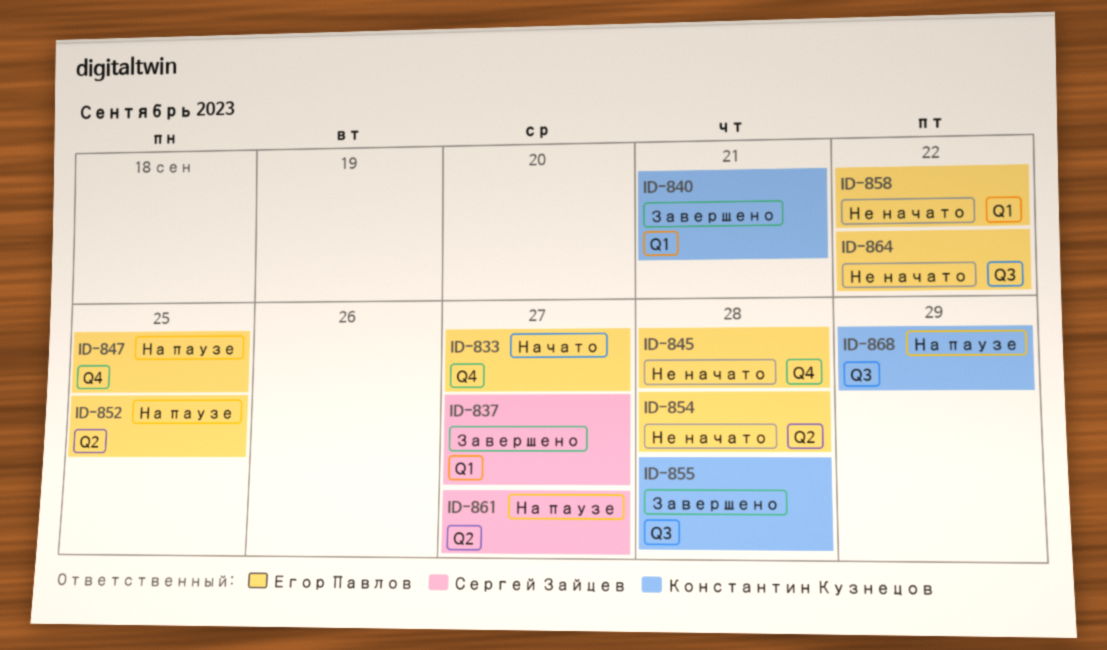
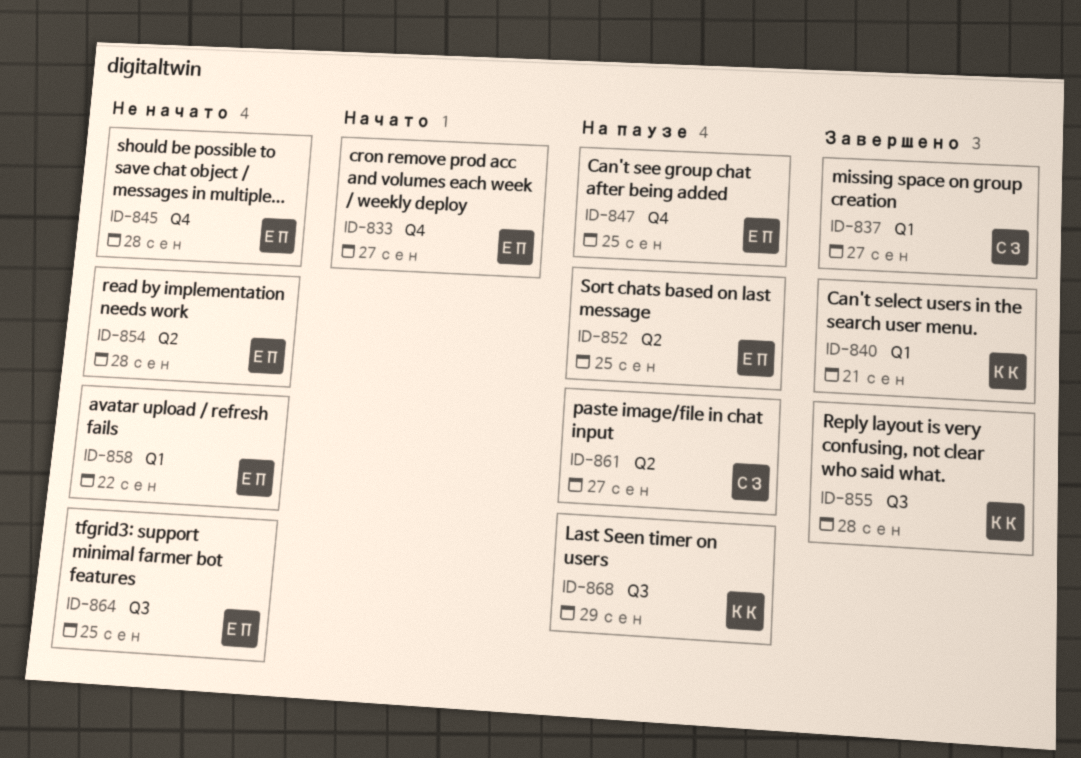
ID-864, due: Sep 22 -> Sep 25

